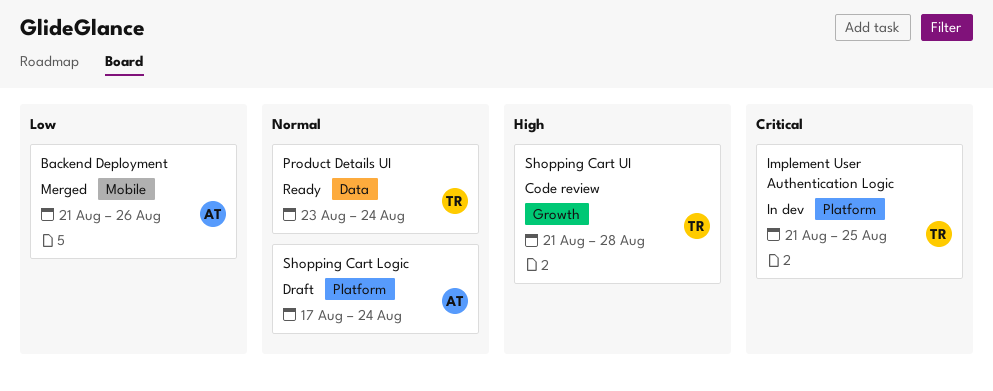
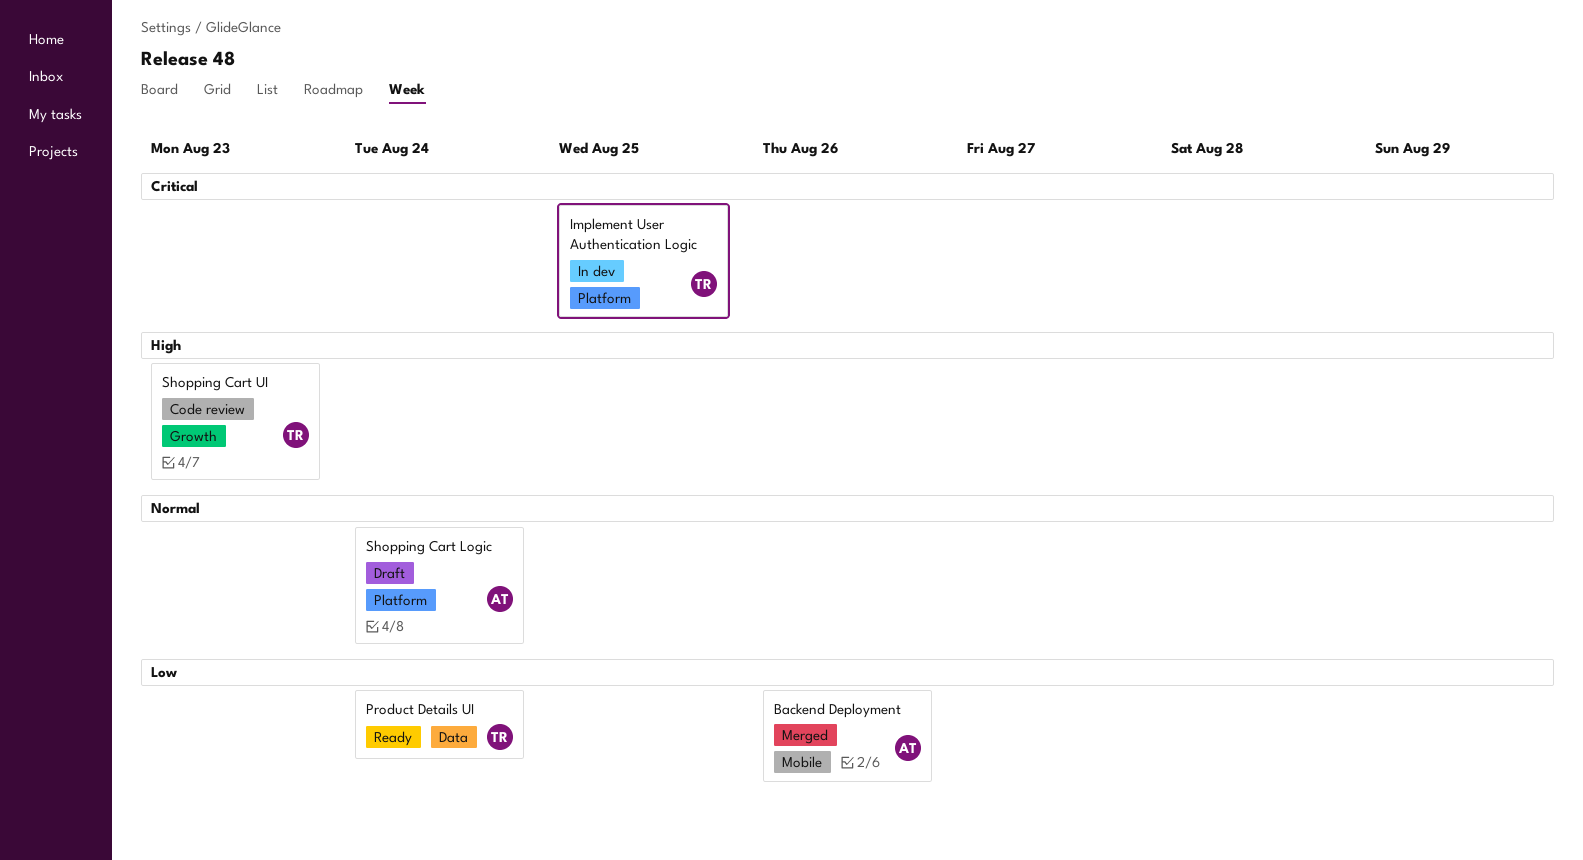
Product Details UI, priority: Normal -> Low
Shopping Cart UI, due: Aug 28 -> Aug 23

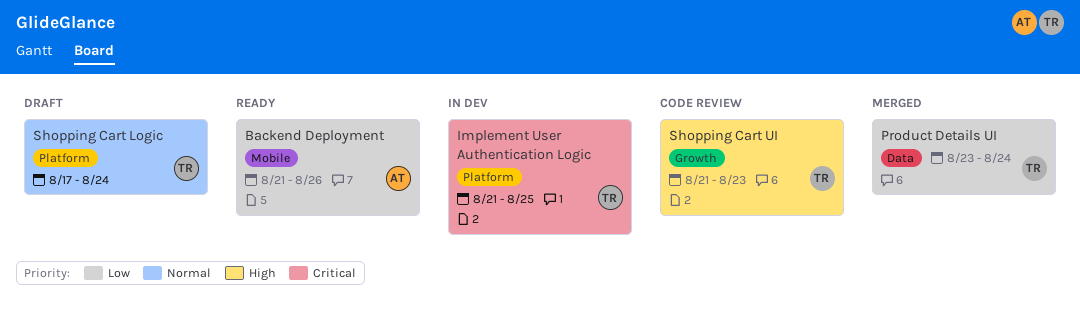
Backend Deployment, status: Merged -> Ready
Product Details UI, status: Ready -> Merged
Shopping Cart Logic, owner: AT -> TR

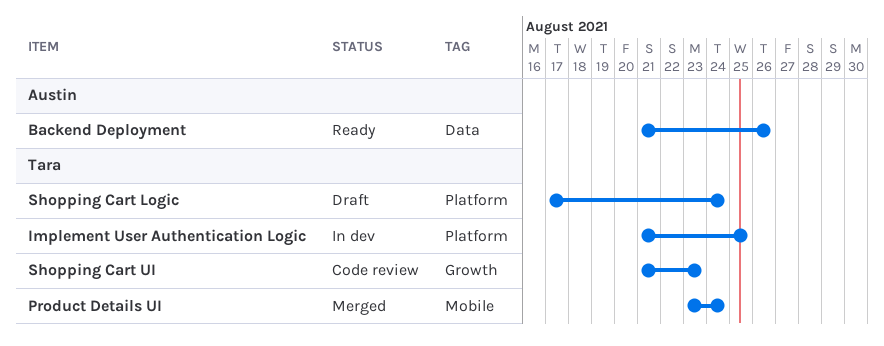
Backend Deployment, label: Mobile -> Data
Product Details UI, label: Data -> Mobile

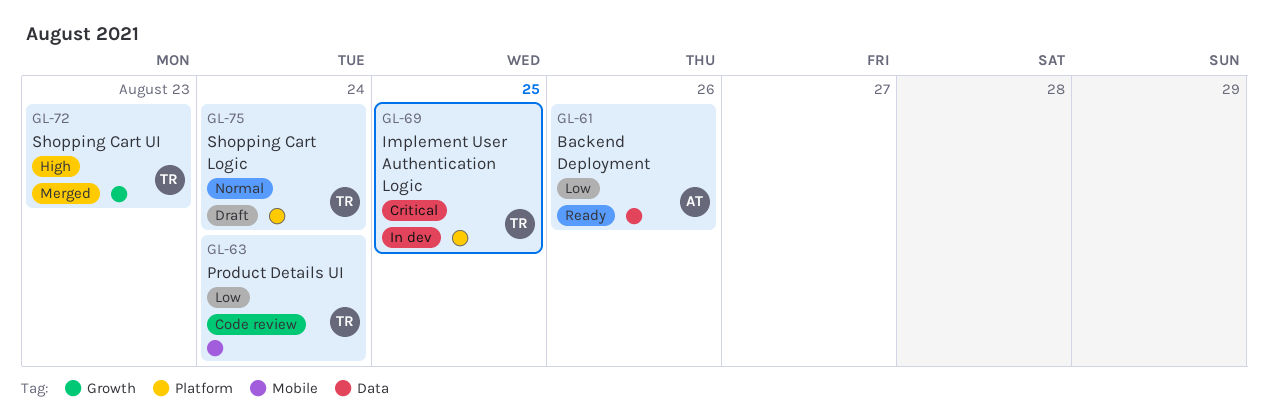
Product Details UI, status: Merged -> Code review
Shopping Cart UI, status: Code review -> Merged

